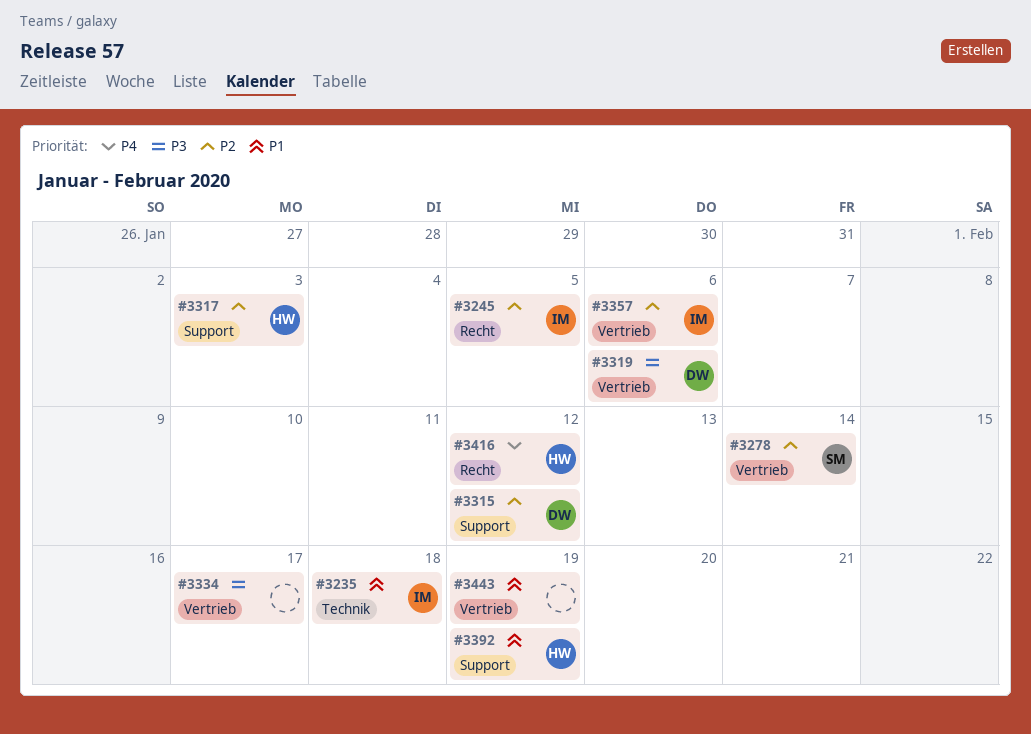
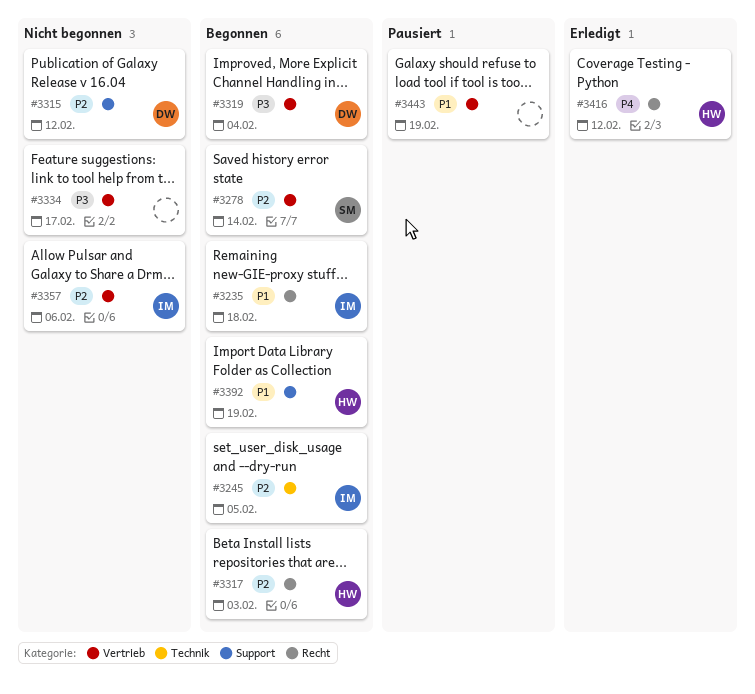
#3235, label: Technik -> Recht
#3245, label: Recht -> Technik
#3317, label: Support -> Recht
#3319, due: Feb 6 -> Feb 4

